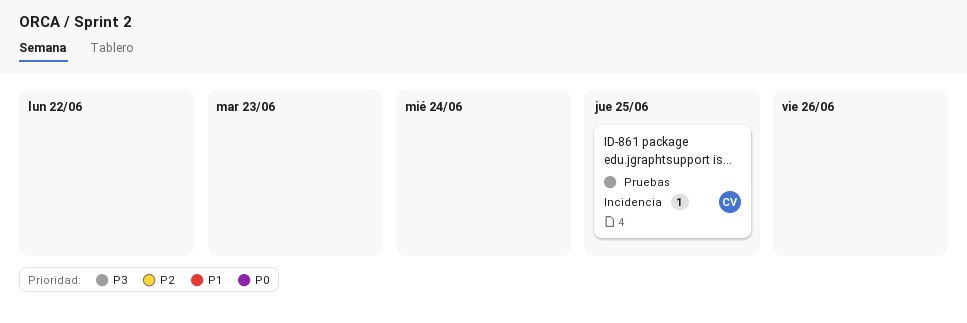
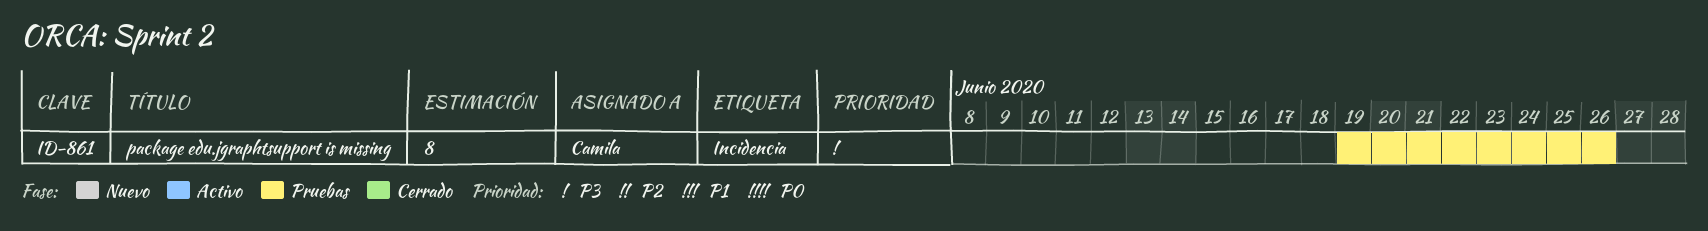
ID-861, estimate: 1 -> 8
ID-861, due: Jun 25 -> Jun 26

